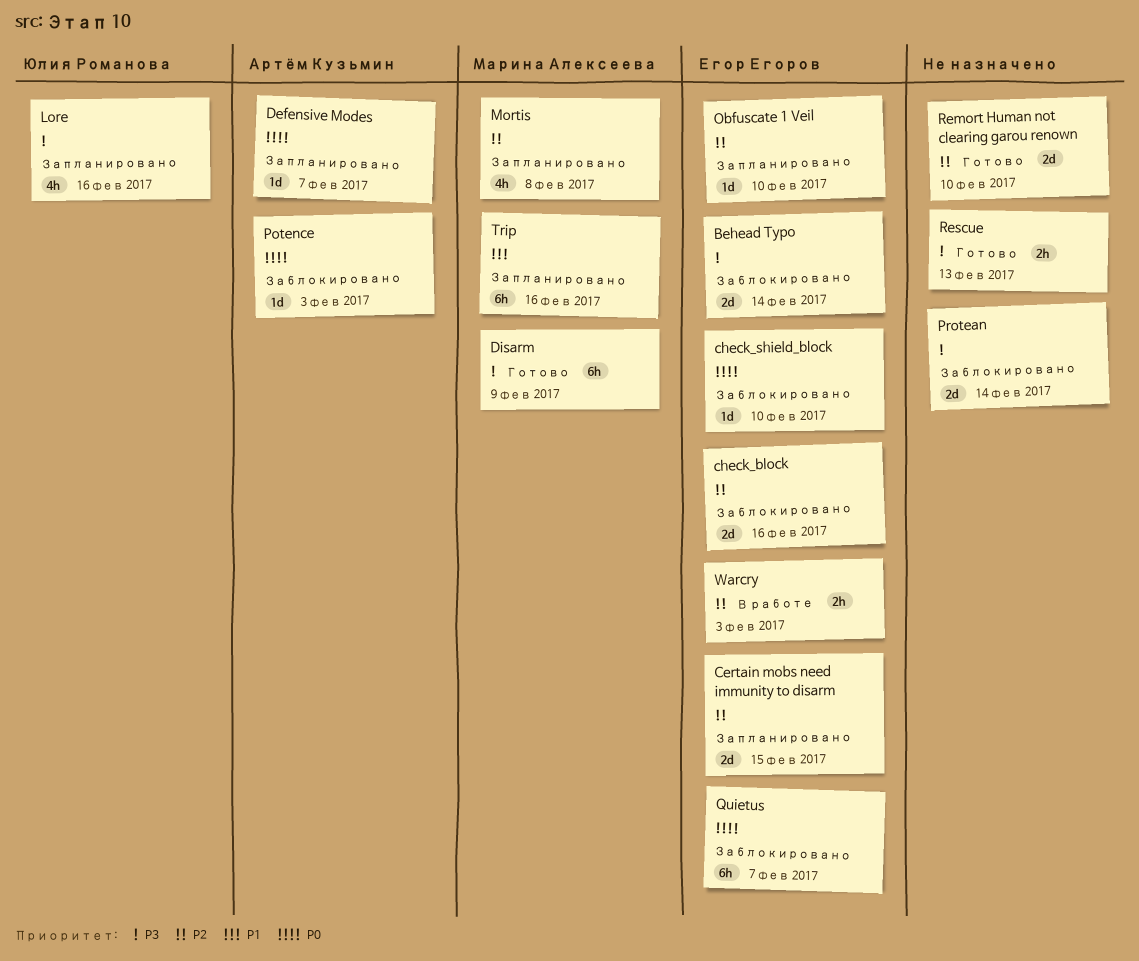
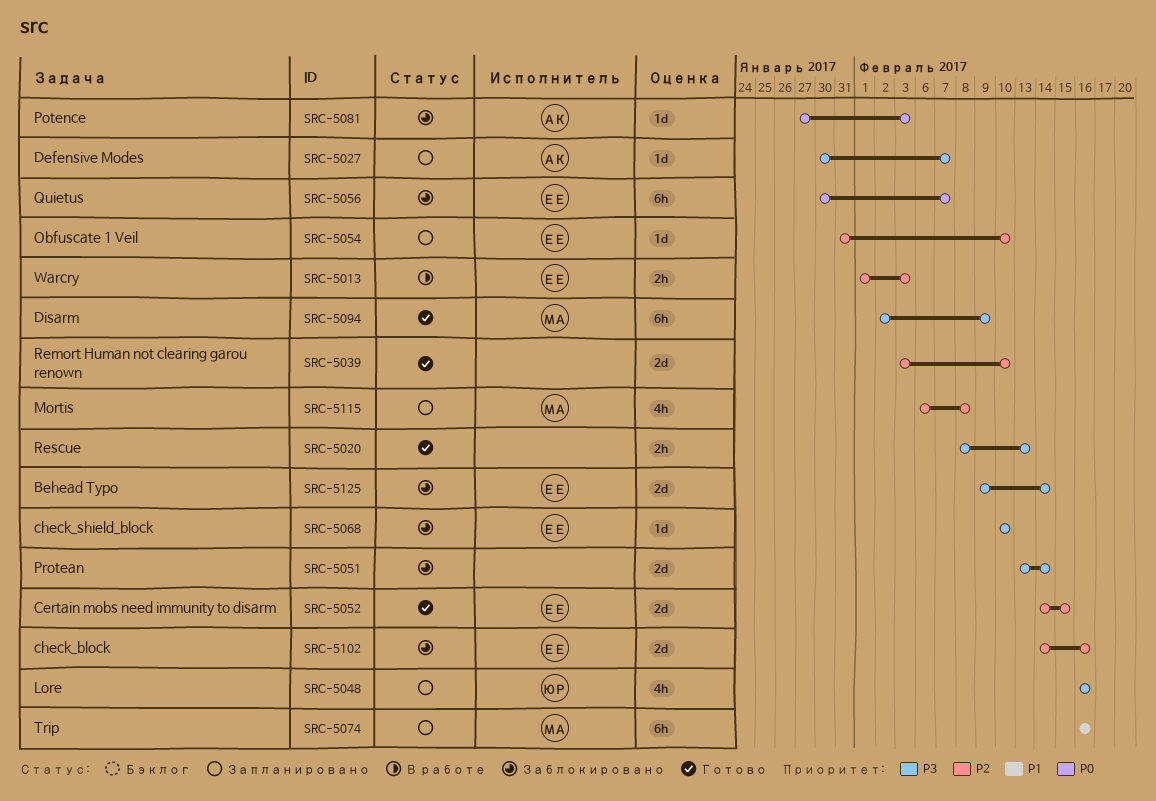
Certain mobs need immunity to disarm, status: Запланировано -> Готово
check_shield_block, priority: P0 -> P3
Defensive Modes, priority: P0 -> P3

